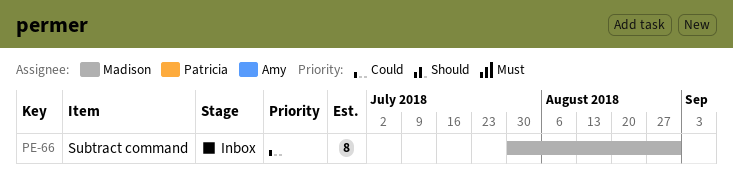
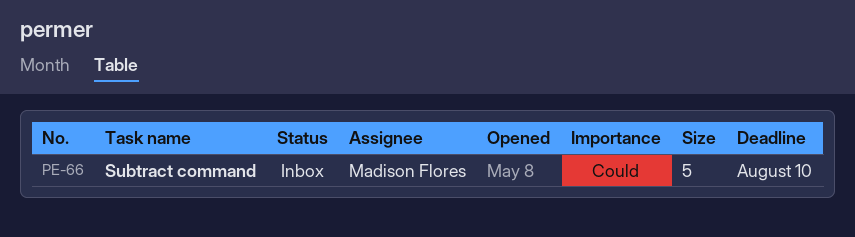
PE-66, estimate: 8 -> 5
PE-66, due: Aug 31 -> Aug 10

